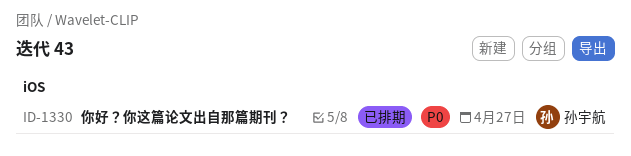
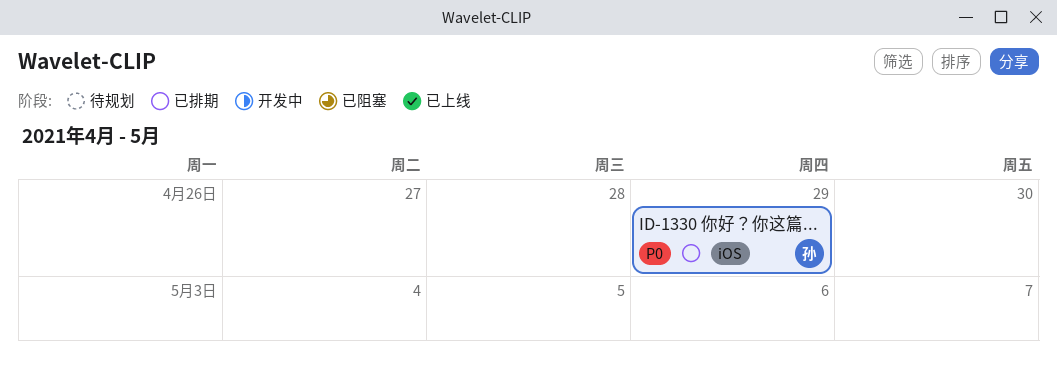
ID-1330, due: Apr 27 -> Apr 29

